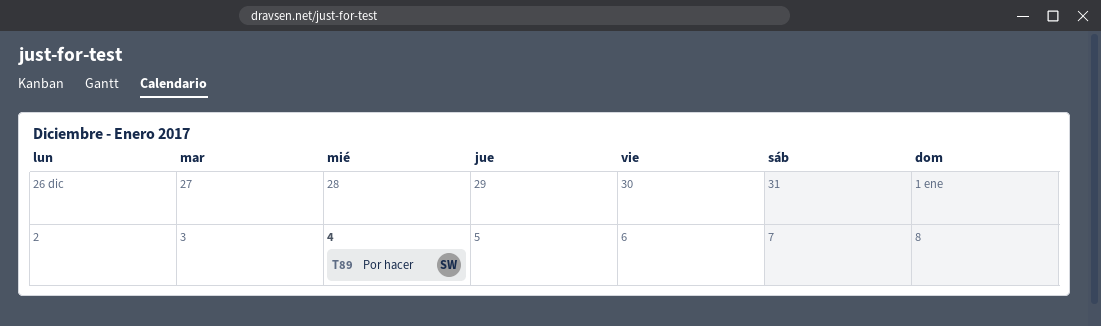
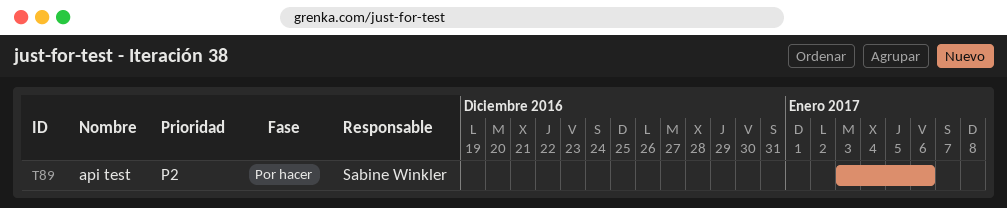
T89, due: Jan 4 -> Jan 6

